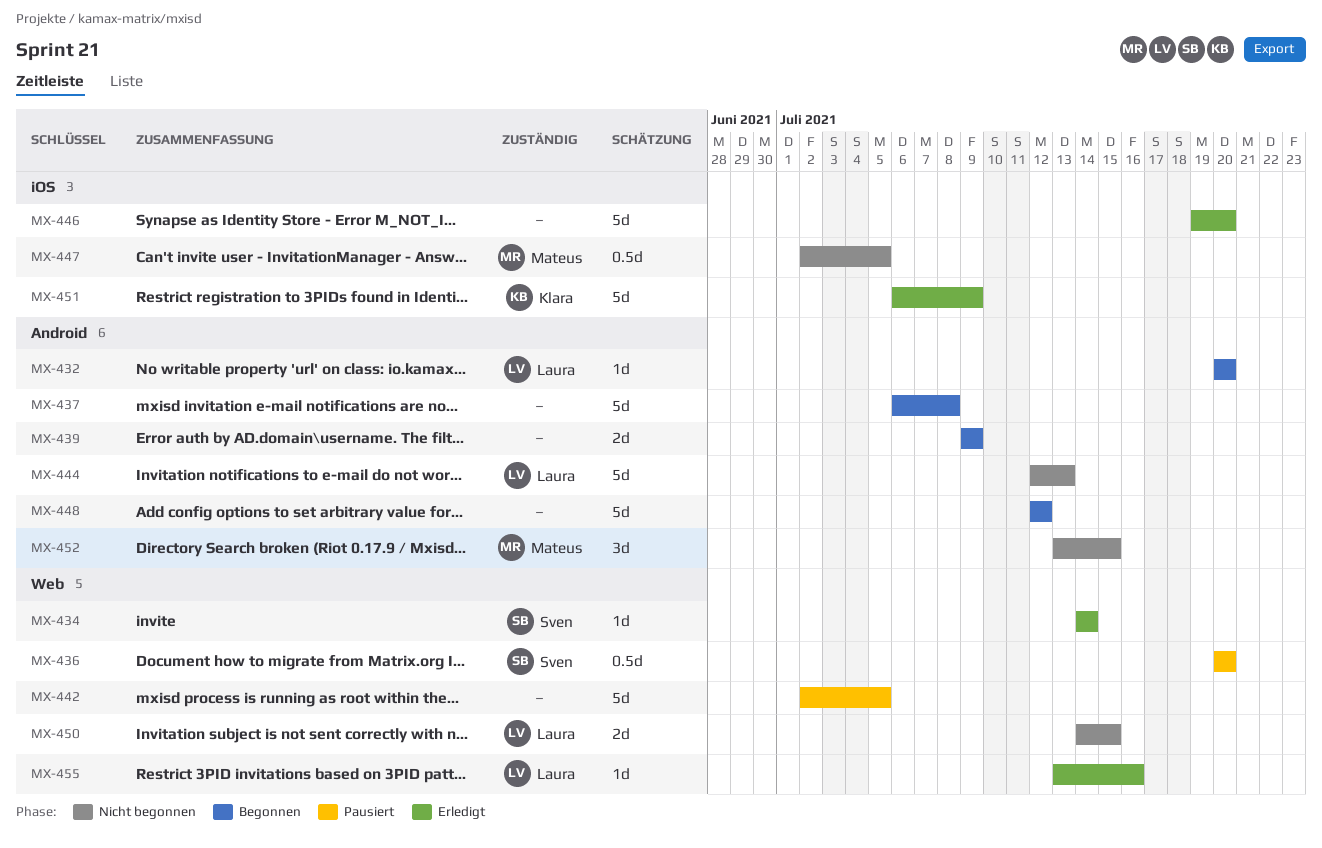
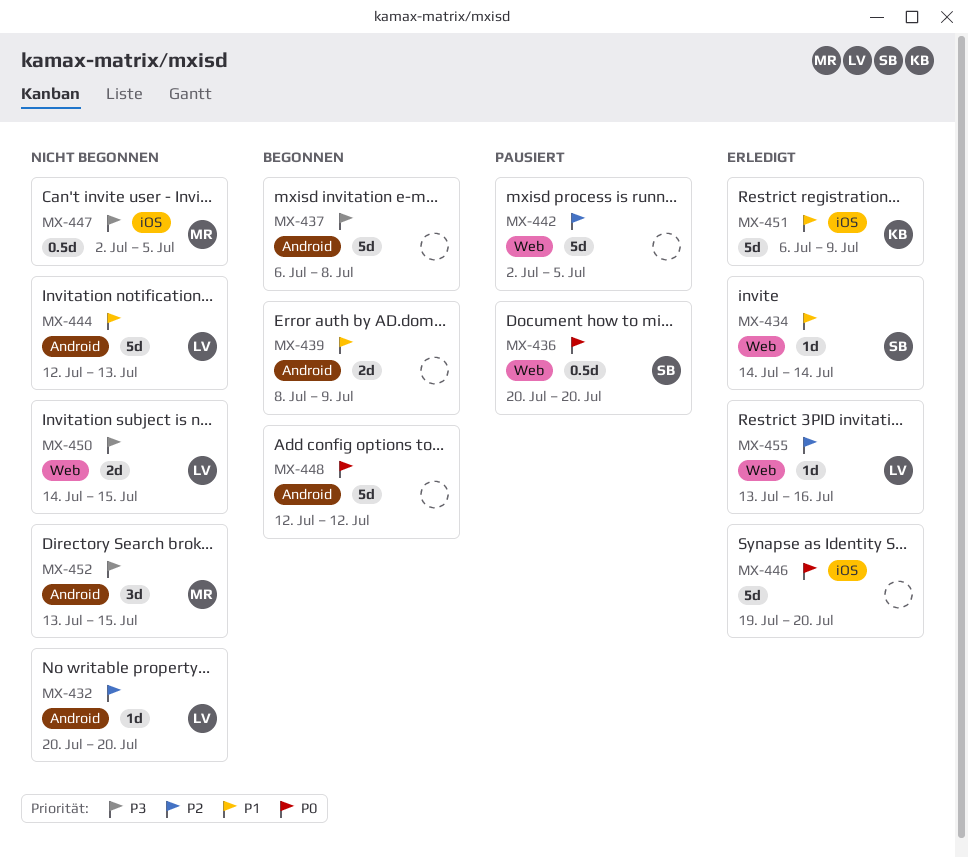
MX-432, status: Begonnen -> Nicht begonnen
MX-439, start: Jul 9 -> Jul 8

